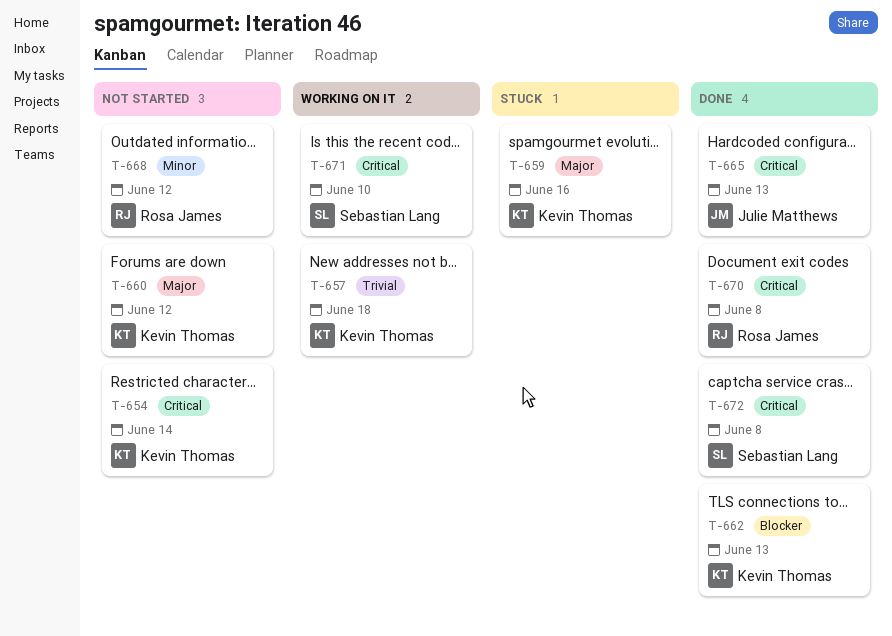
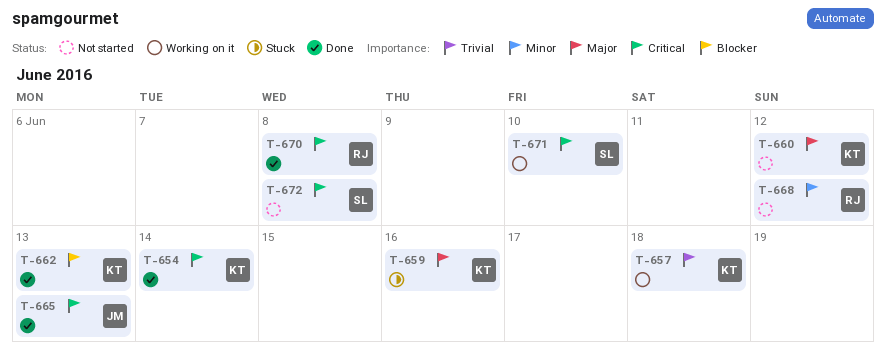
T-654, status: Not started -> Done
T-672, status: Done -> Not started

